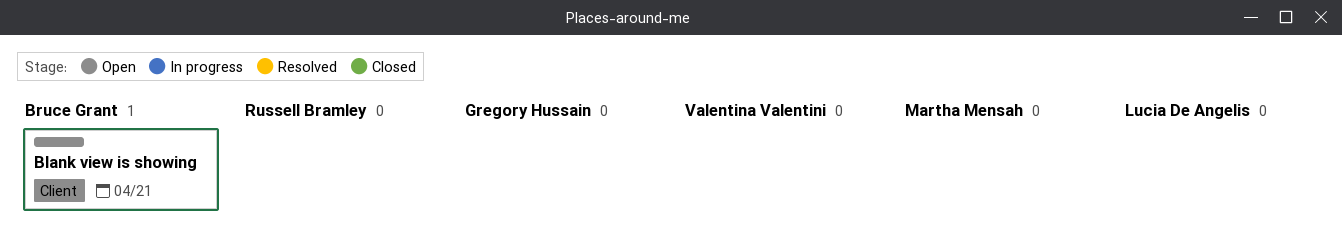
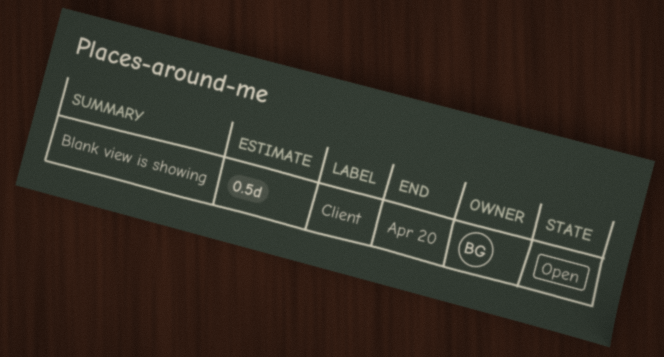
Blank view is showing, due: Apr 21 -> Apr 20

